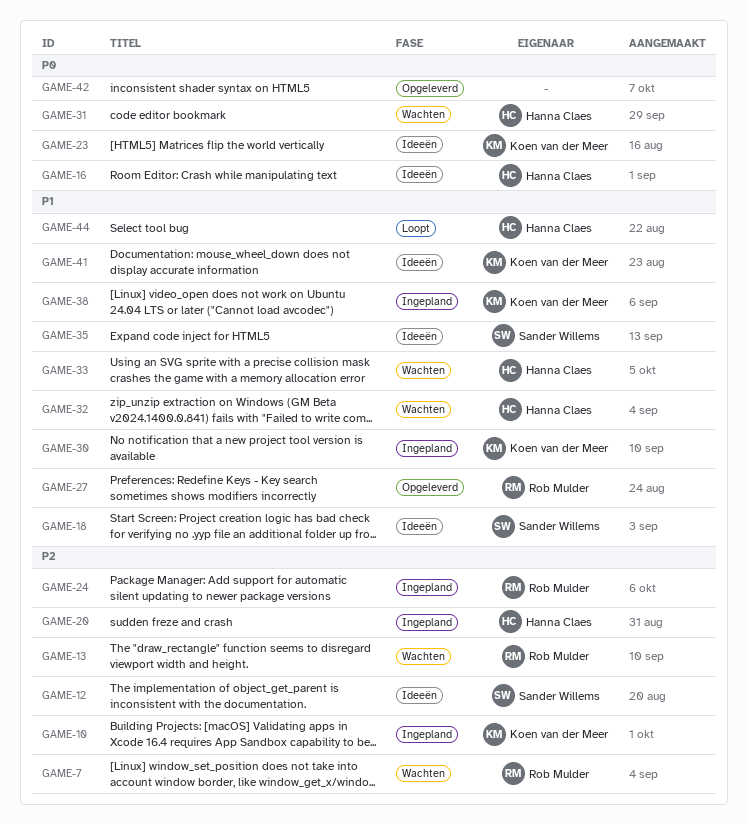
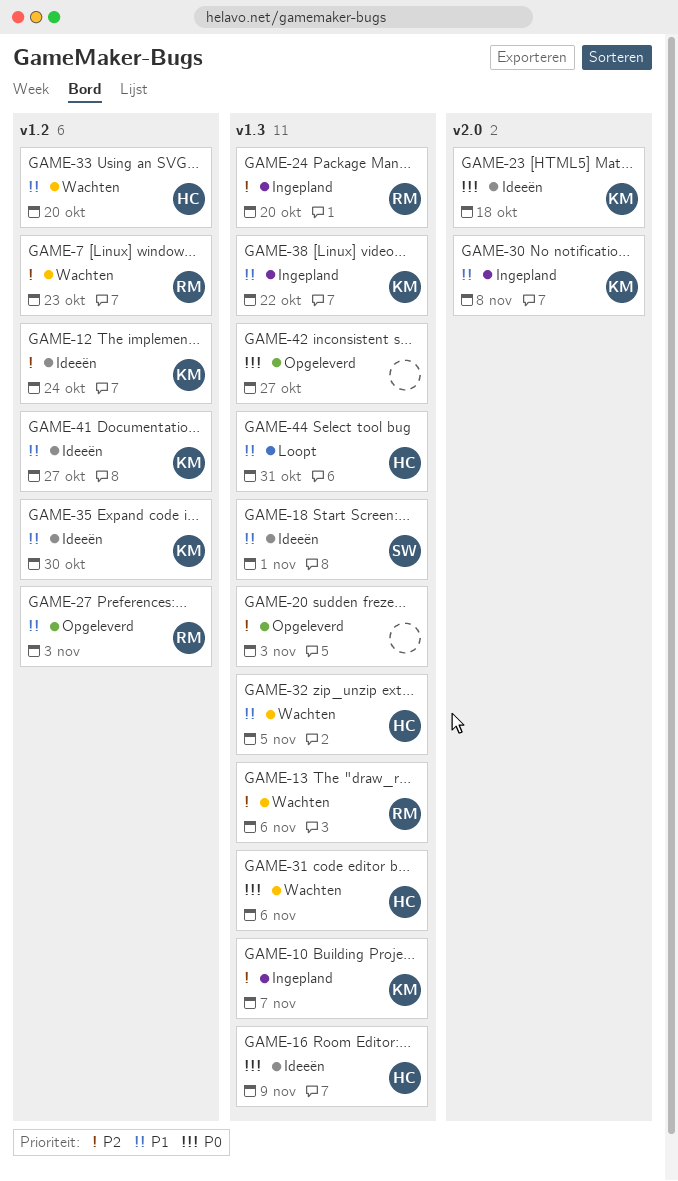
GAME-12, owner: Sander Willems -> Koen van der Meer
GAME-20, status: Ingepland -> Opgeleverd
GAME-20, owner: Hanna Claes -> none
GAME-35, owner: Sander Willems -> Koen van der Meer

